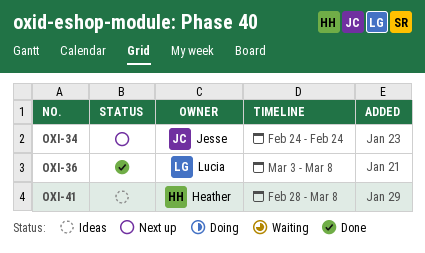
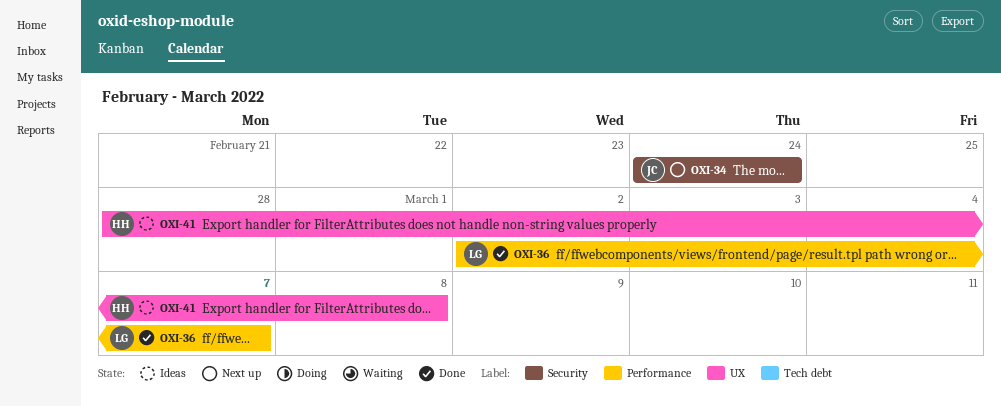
OXI-36, start: Mar 3 -> Mar 2
OXI-36, due: Mar 8 -> Mar 7

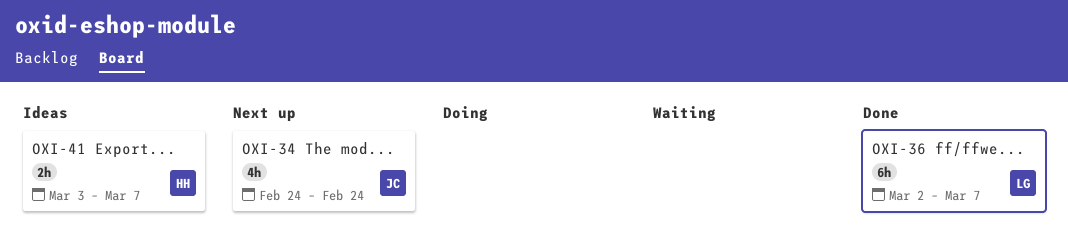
OXI-41, start: Feb 28 -> Mar 3
OXI-41, due: Mar 8 -> Mar 7

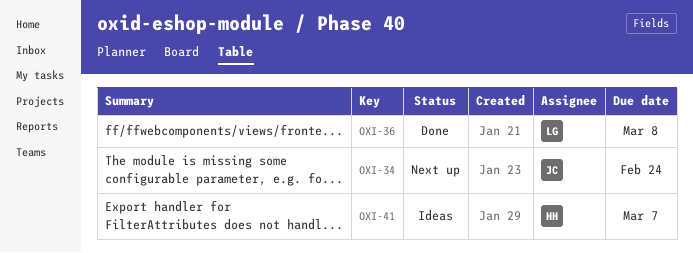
OXI-36, due: Mar 7 -> Mar 8

